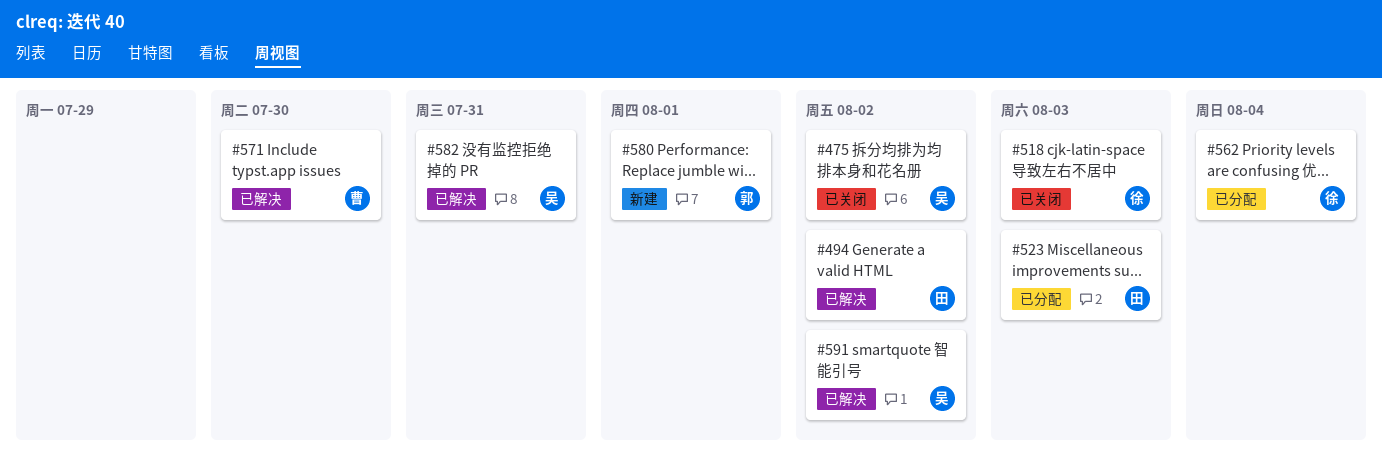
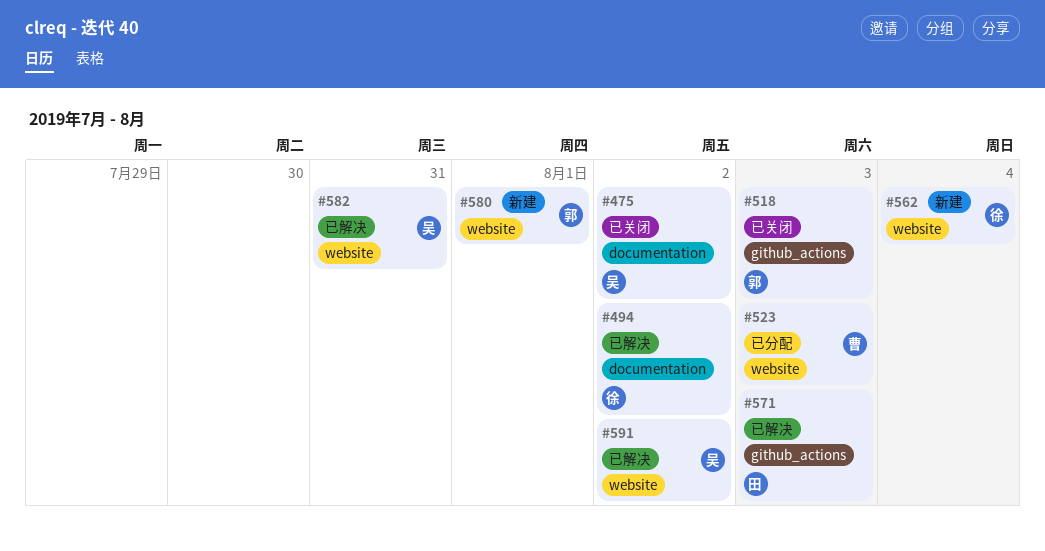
#494, owner: 田 -> 徐
#518, owner: 徐 -> 郭
#523, owner: 田 -> 曹
#562, status: 已分配 -> 新建
#571, owner: 曹 -> 田
#571, due: Jul 30 -> Aug 3

